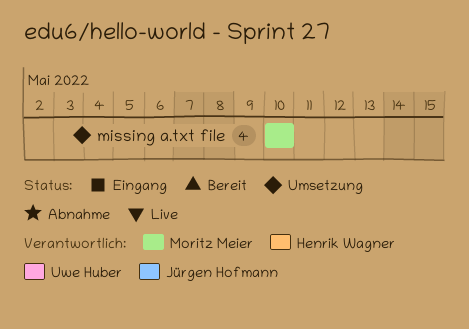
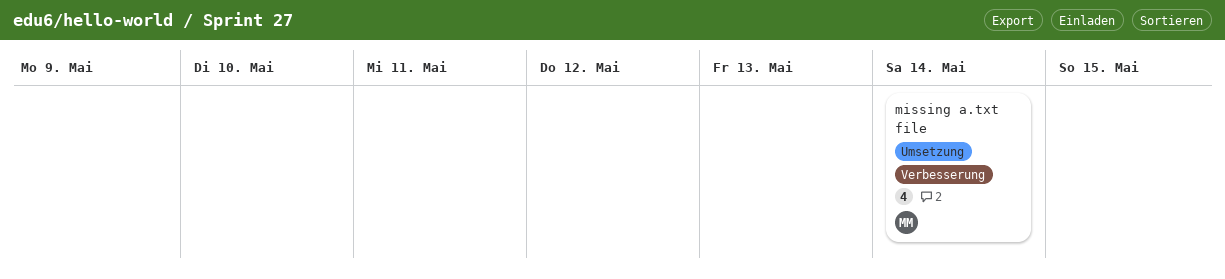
missing a.txt file, due: May 10 -> May 14

